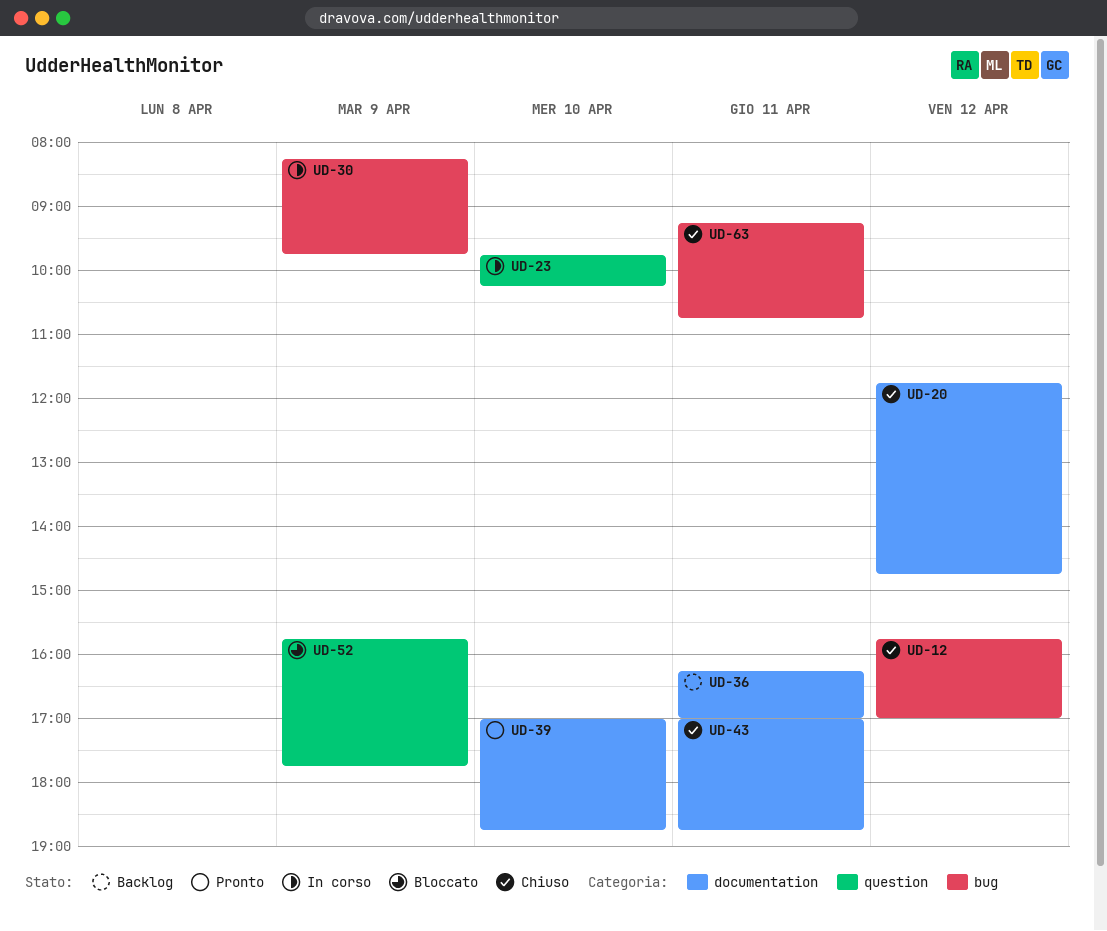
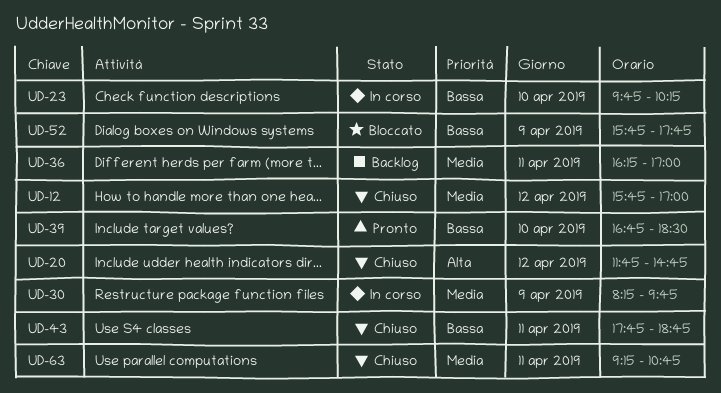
UD-39, begins: 17:00 -> 16:45
UD-39, ends: 18:45 -> 18:30
UD-43, begins: 17:00 -> 17:45

